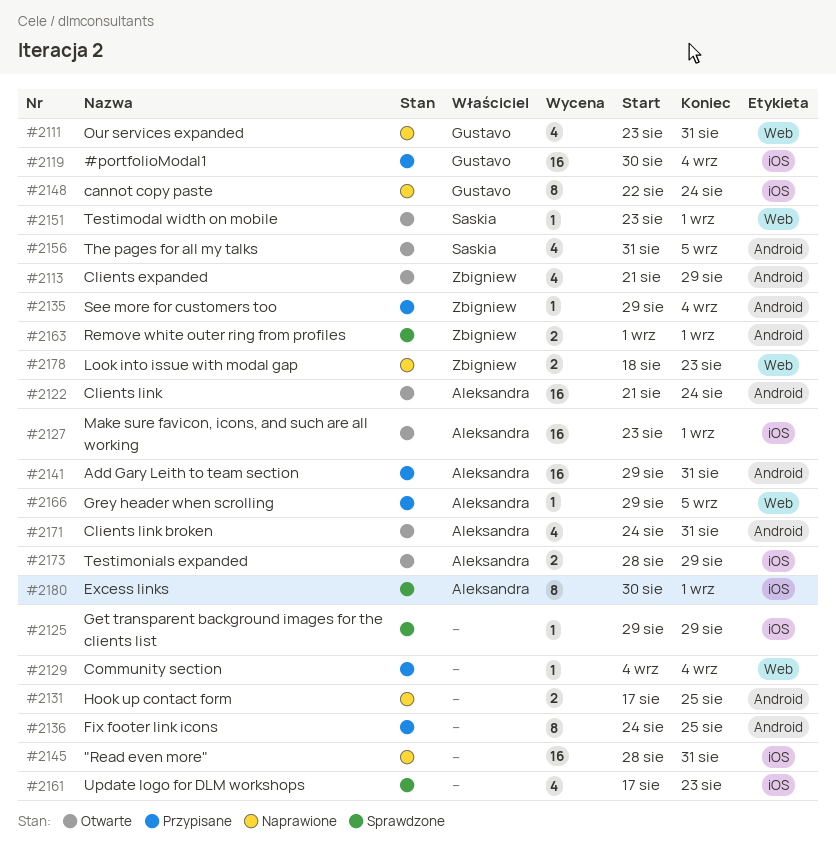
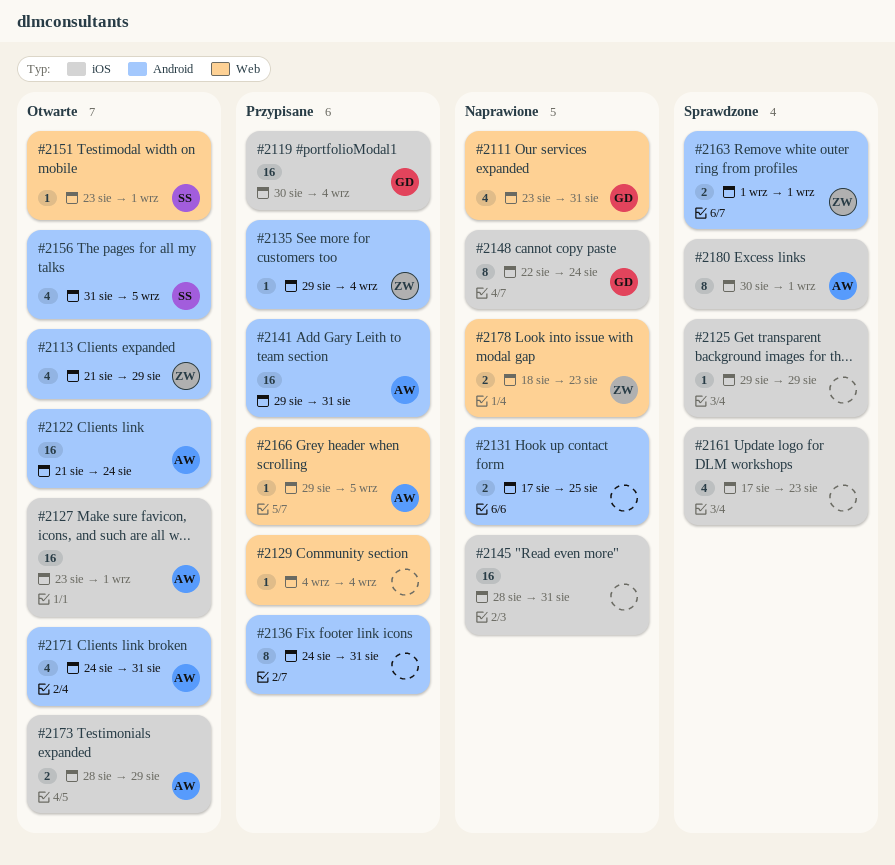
#2136, due: Aug 25 -> Aug 31

